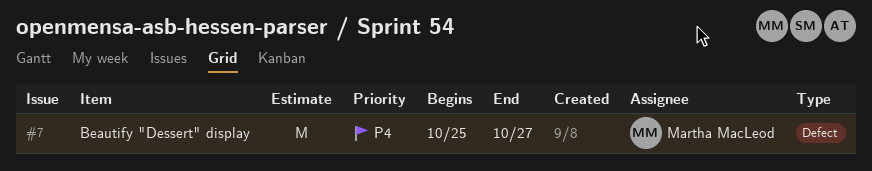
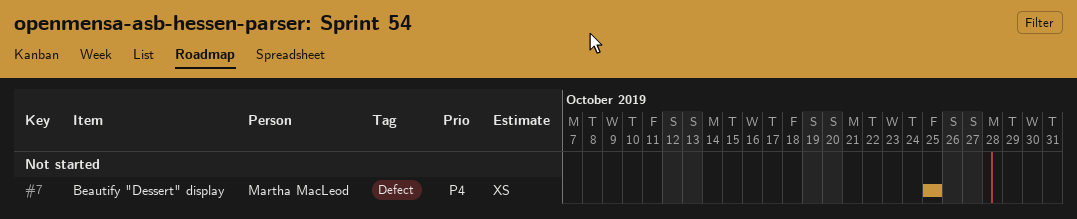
#7, estimate: M -> XS
#7, due: Oct 27 -> Oct 25

